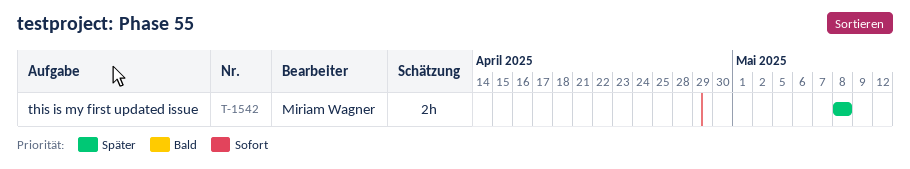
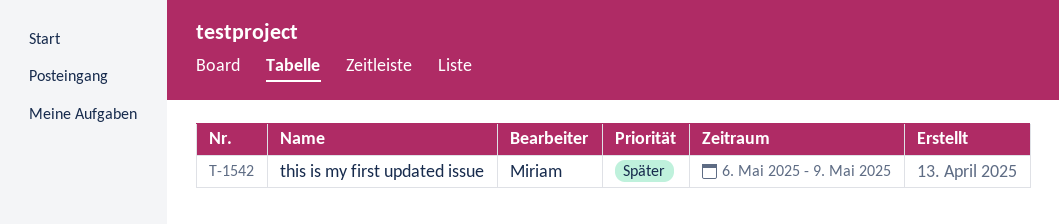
T-1542, start: May 8 -> May 6
T-1542, due: May 8 -> May 9

